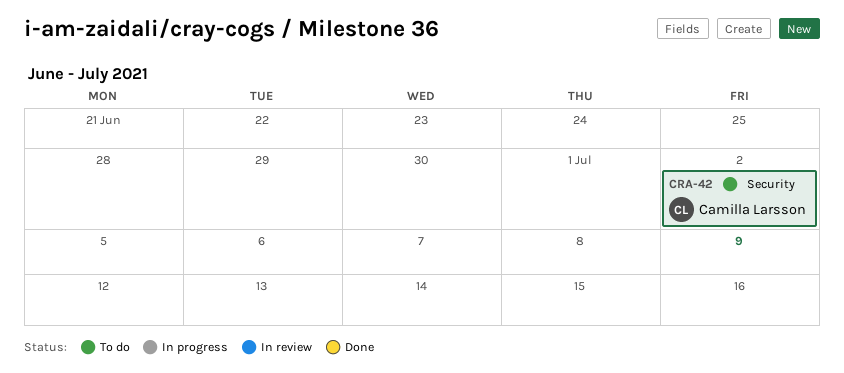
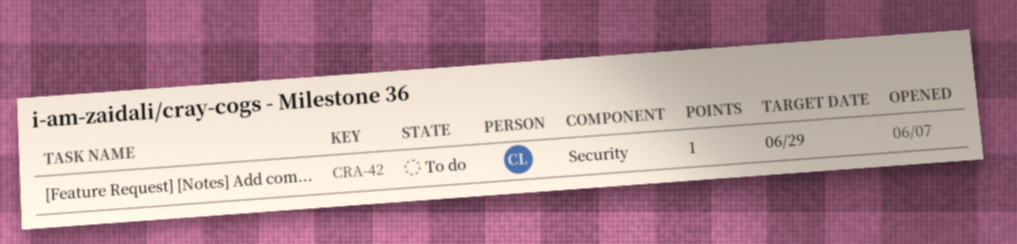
CRA-42, due: Jul 2 -> Jun 29

